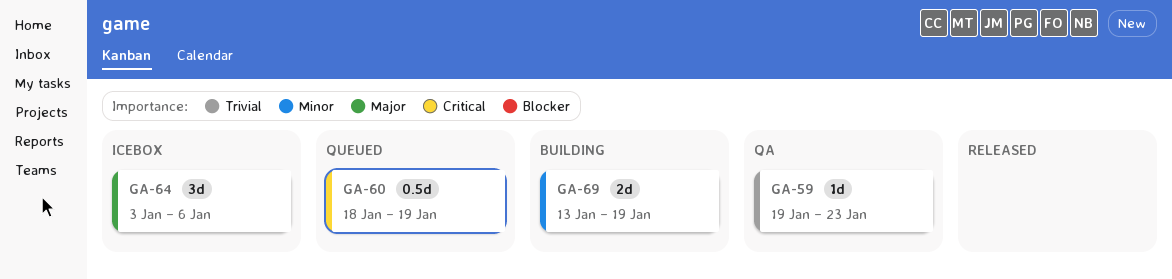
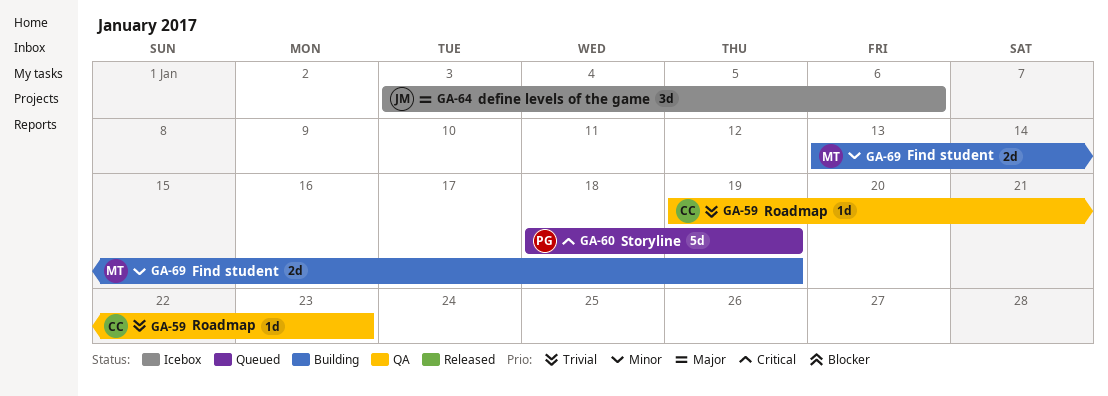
GA-60, estimate: 0.5d -> 5d

